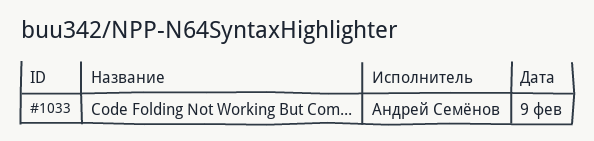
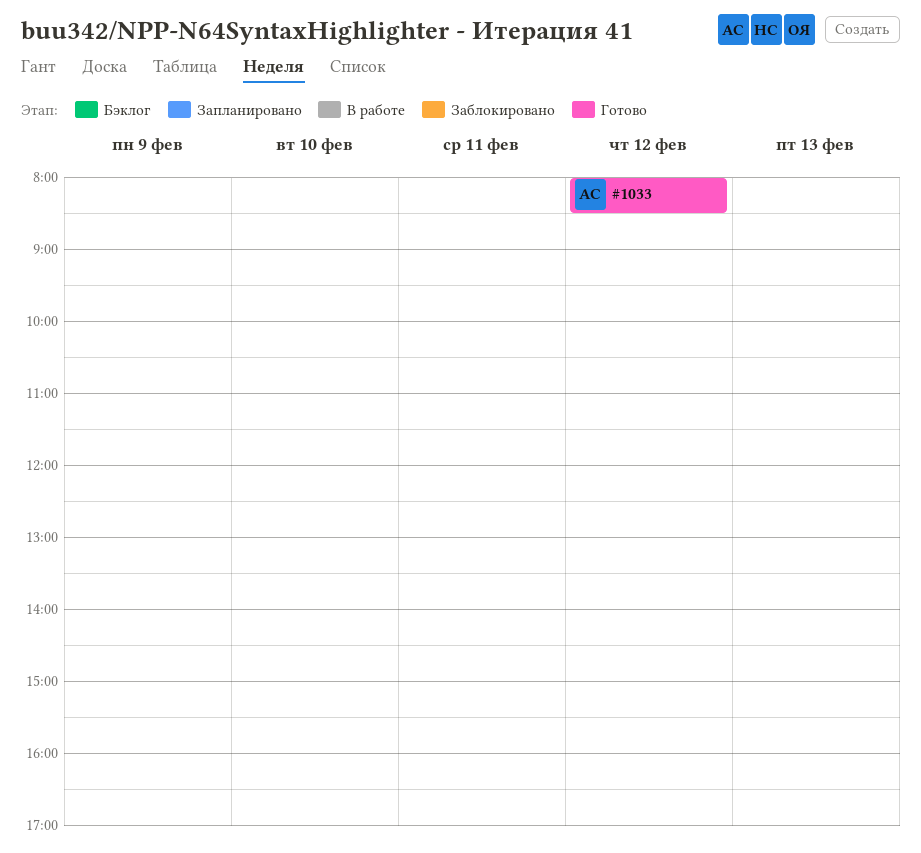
#1033, day: Feb 9 -> Feb 12

